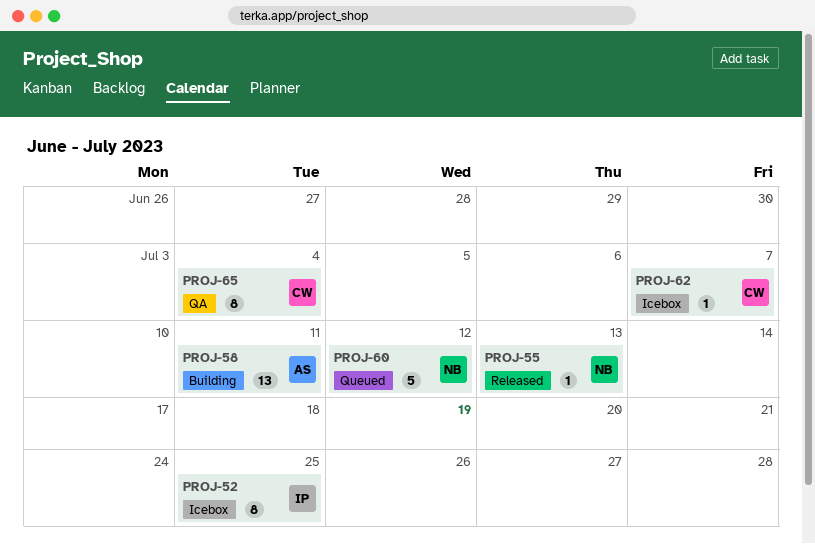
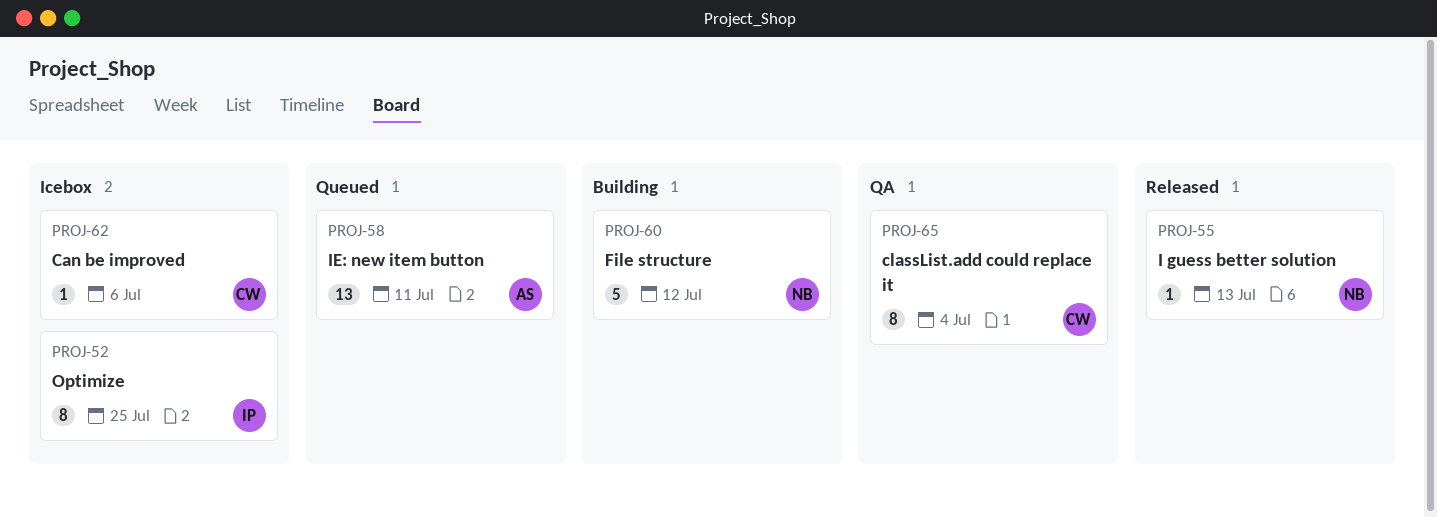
PROJ-58, status: Building -> Queued
PROJ-60, status: Queued -> Building
PROJ-62, due: Jul 7 -> Jul 6

